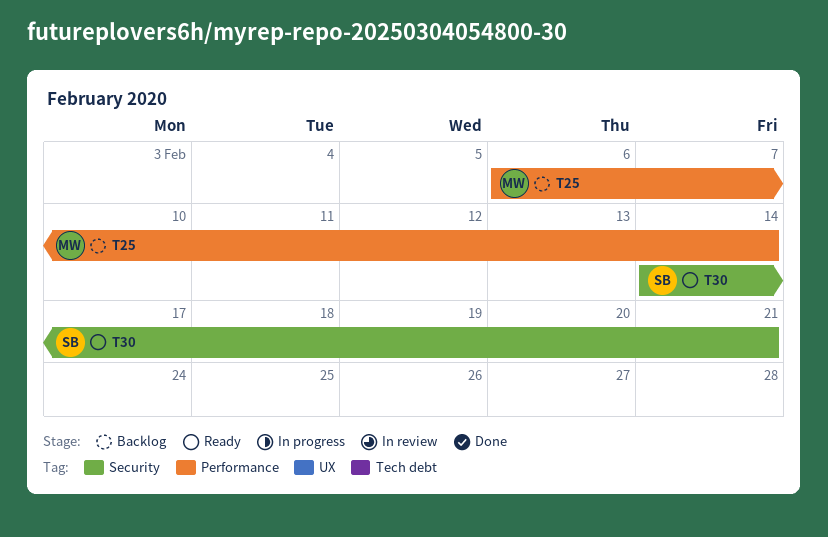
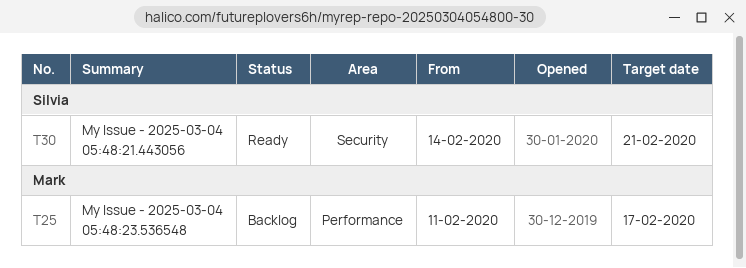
T25, start: Feb 6 -> Feb 11
T25, due: Feb 14 -> Feb 17

